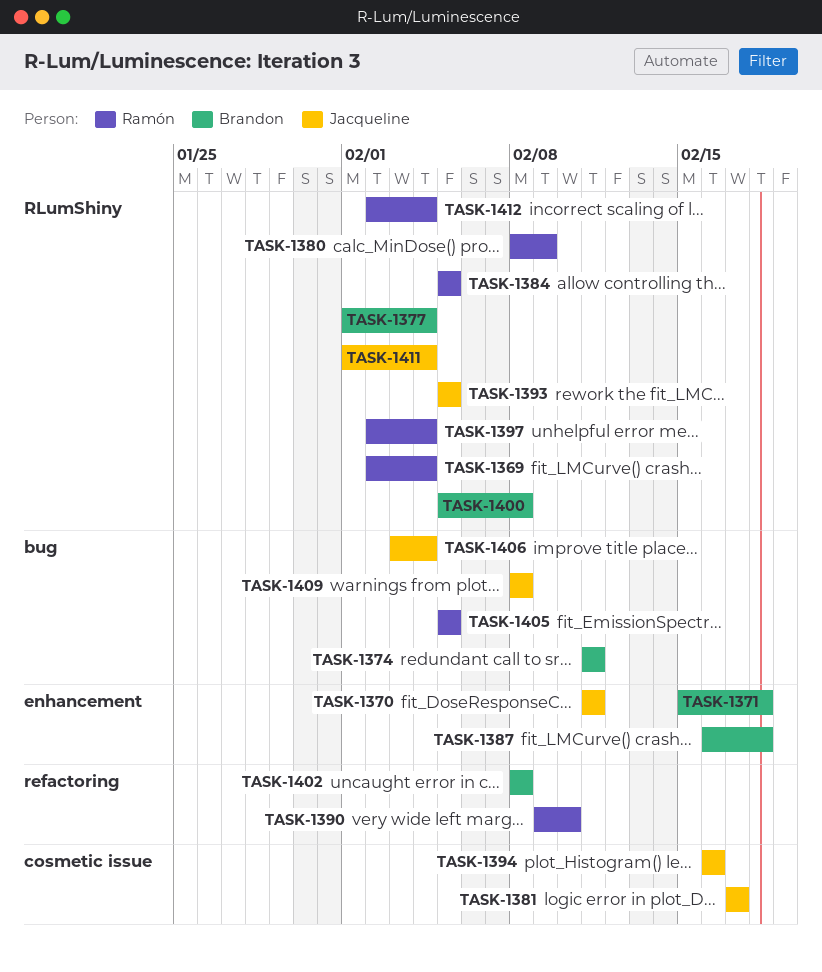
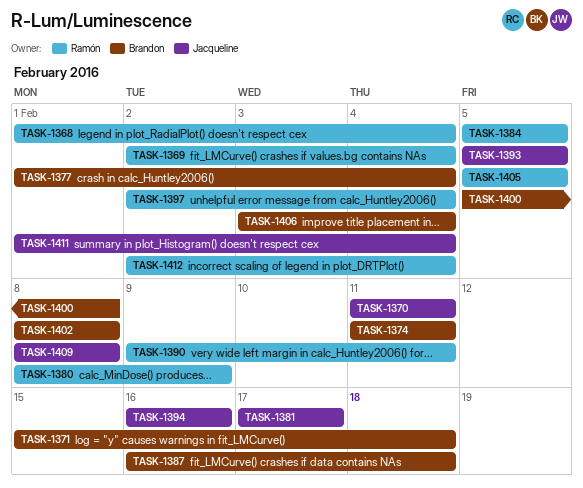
TASK-1368: none -> present
TASK-1390, due: Feb 10 -> Feb 11
TASK-1406, owner: Jacqueline -> Brandon

